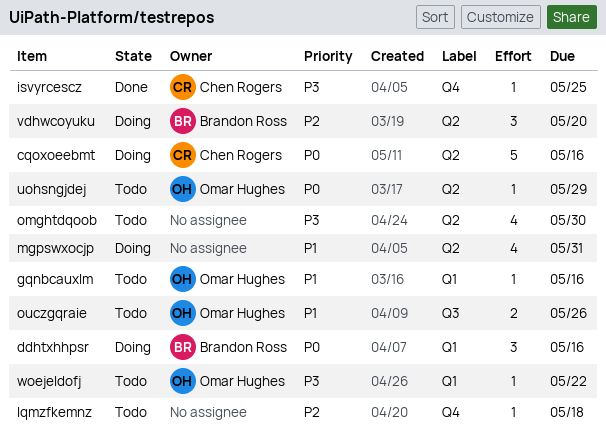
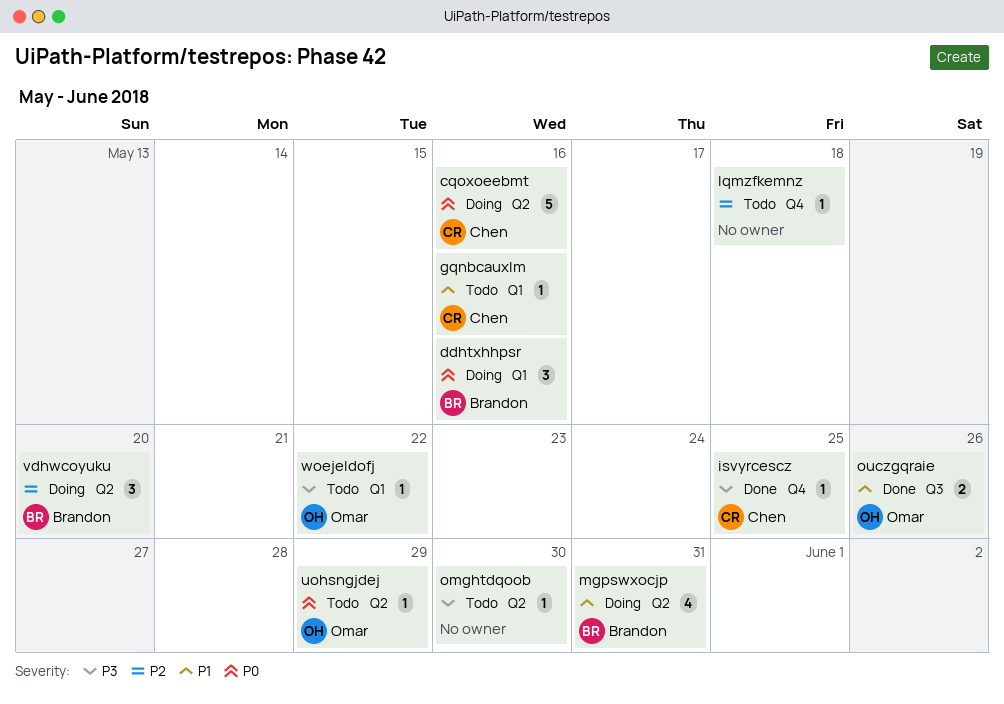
gqnbcauxlm, owner: Omar Hughes -> Chen Rogers
mgpswxocjp, owner: none -> Brandon Ross
omghtdqoob, estimate: 4 -> 1
ouczgqraie, status: Todo -> Done

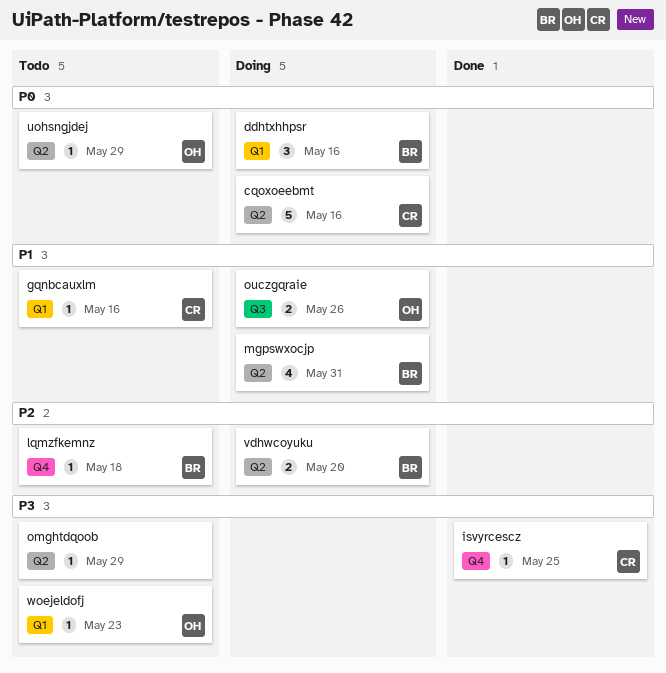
lqmzfkemnz, owner: none -> Brandon
omghtdqoob, due: May 30 -> May 29
ouczgqraie, status: Done -> Doing
vdhwcoyuku, estimate: 3 -> 2
woejeldofj, due: May 22 -> May 23

